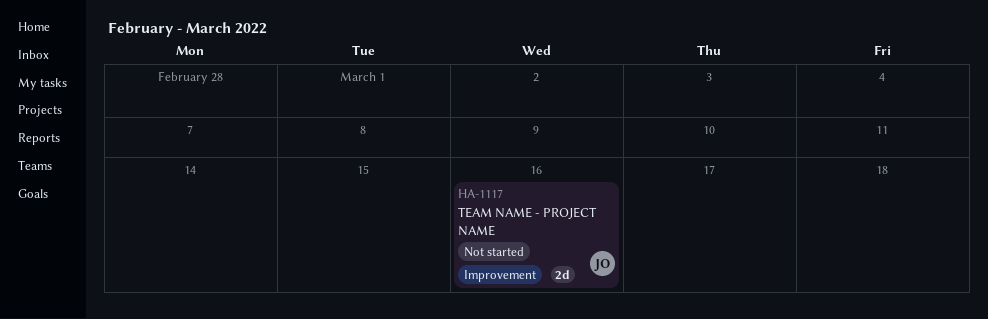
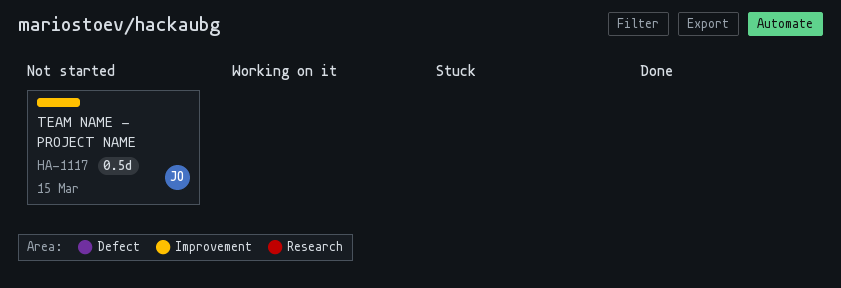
HA-1117, estimate: 2d -> 0.5d
HA-1117, due: Mar 16 -> Mar 15

